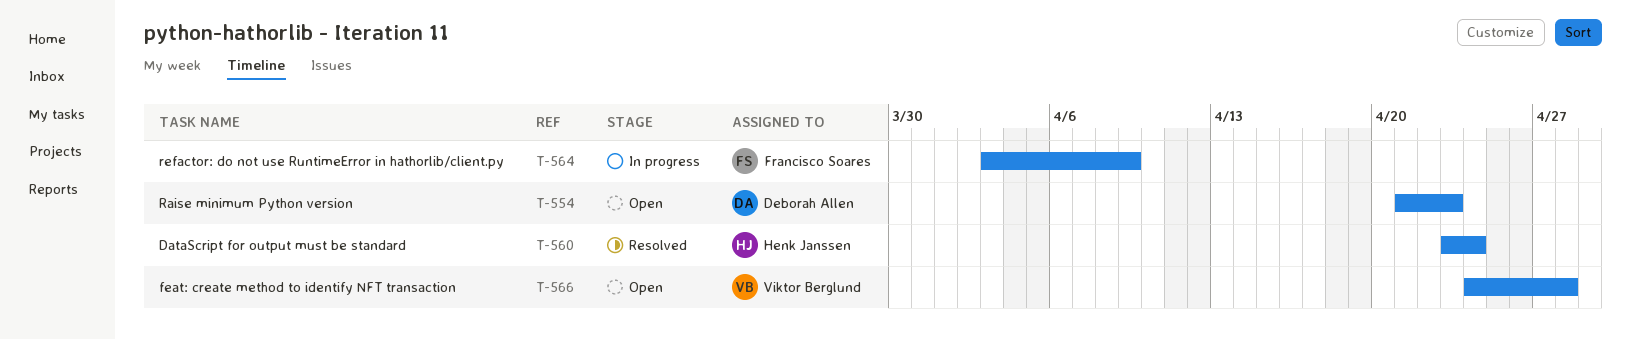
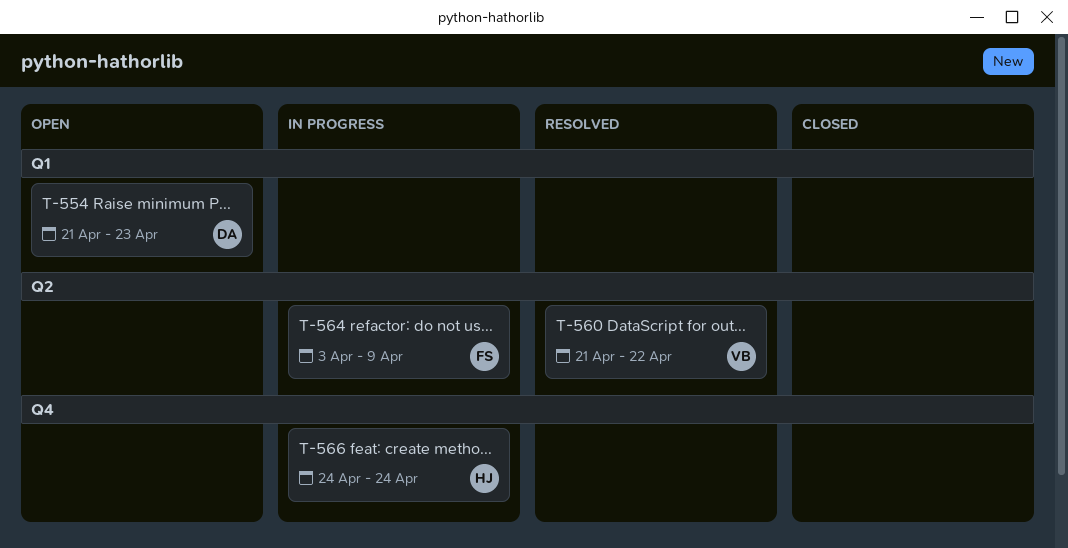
T-560, owner: Henk Janssen -> Viktor Berglund
T-560, start: Apr 23 -> Apr 21
T-560, due: Apr 24 -> Apr 22
T-566, status: Open -> In progress
T-566, owner: Viktor Berglund -> Henk Janssen
T-566, due: Apr 28 -> Apr 24

